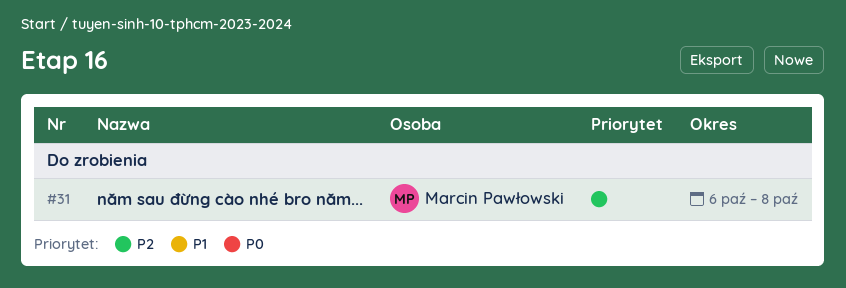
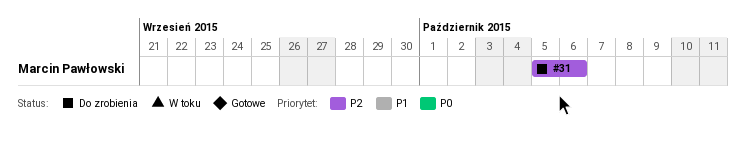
#31, start: Oct 6 -> Oct 5
#31, due: Oct 8 -> Oct 6

